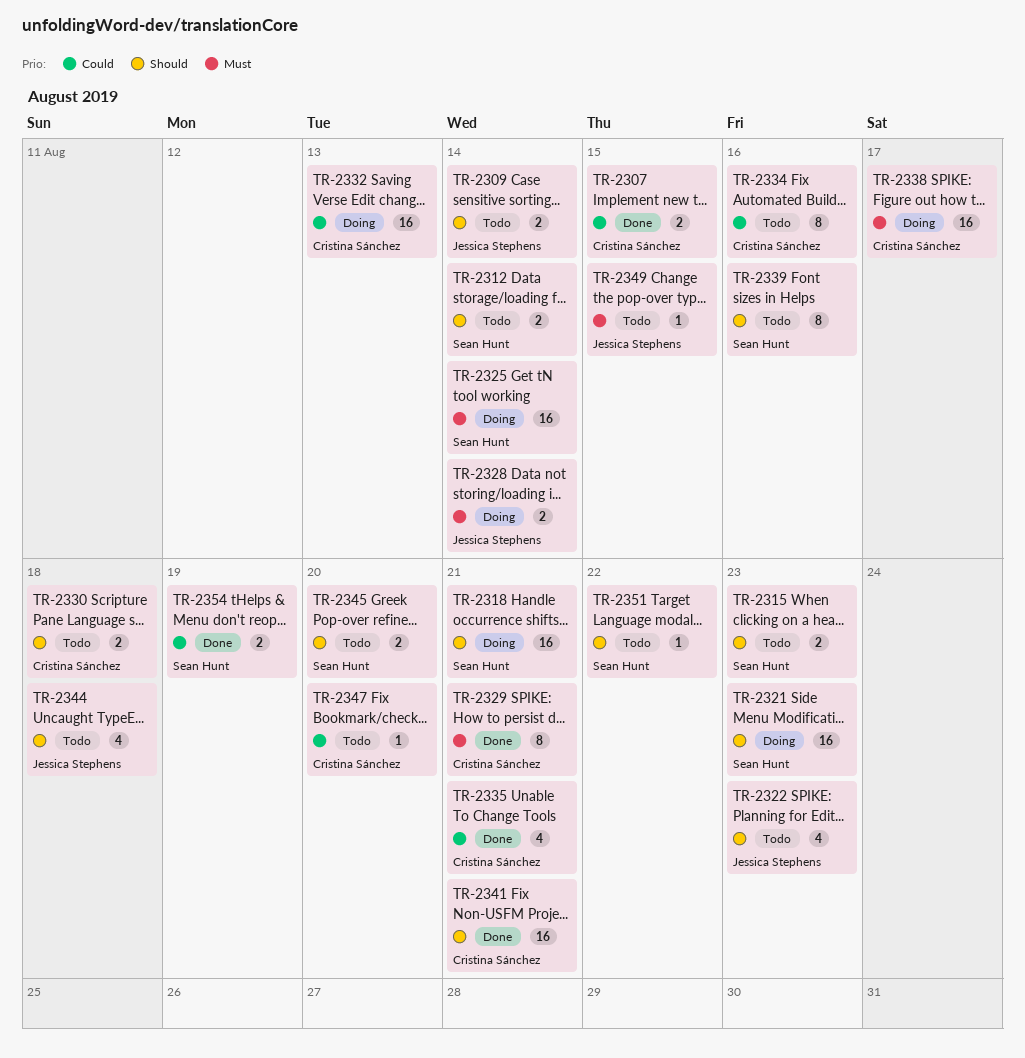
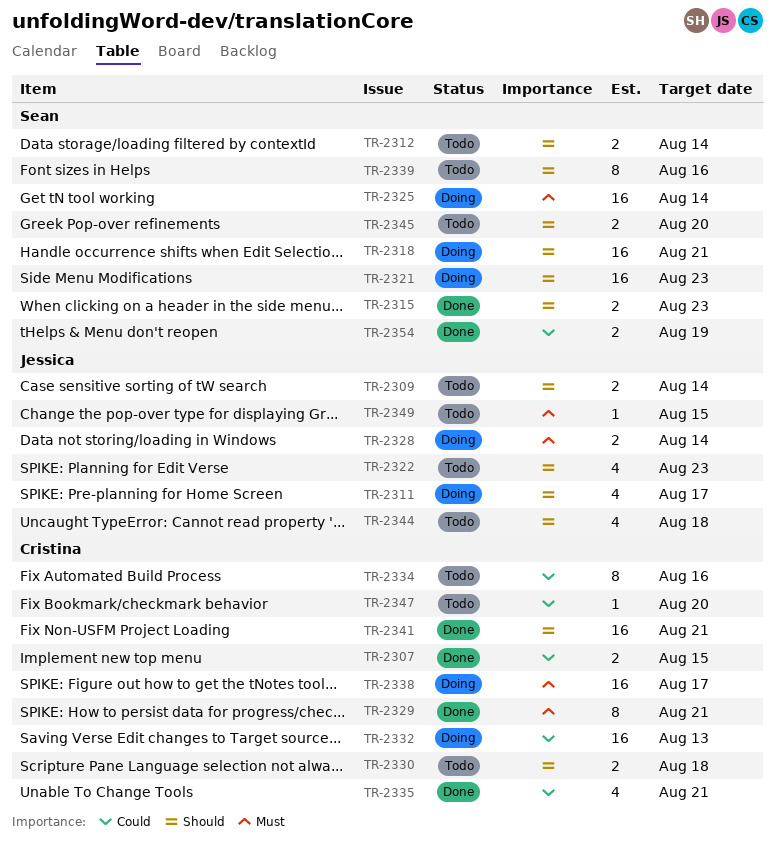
TR-2311: none -> present
TR-2315, status: Todo -> Done
TR-2351: present -> none

